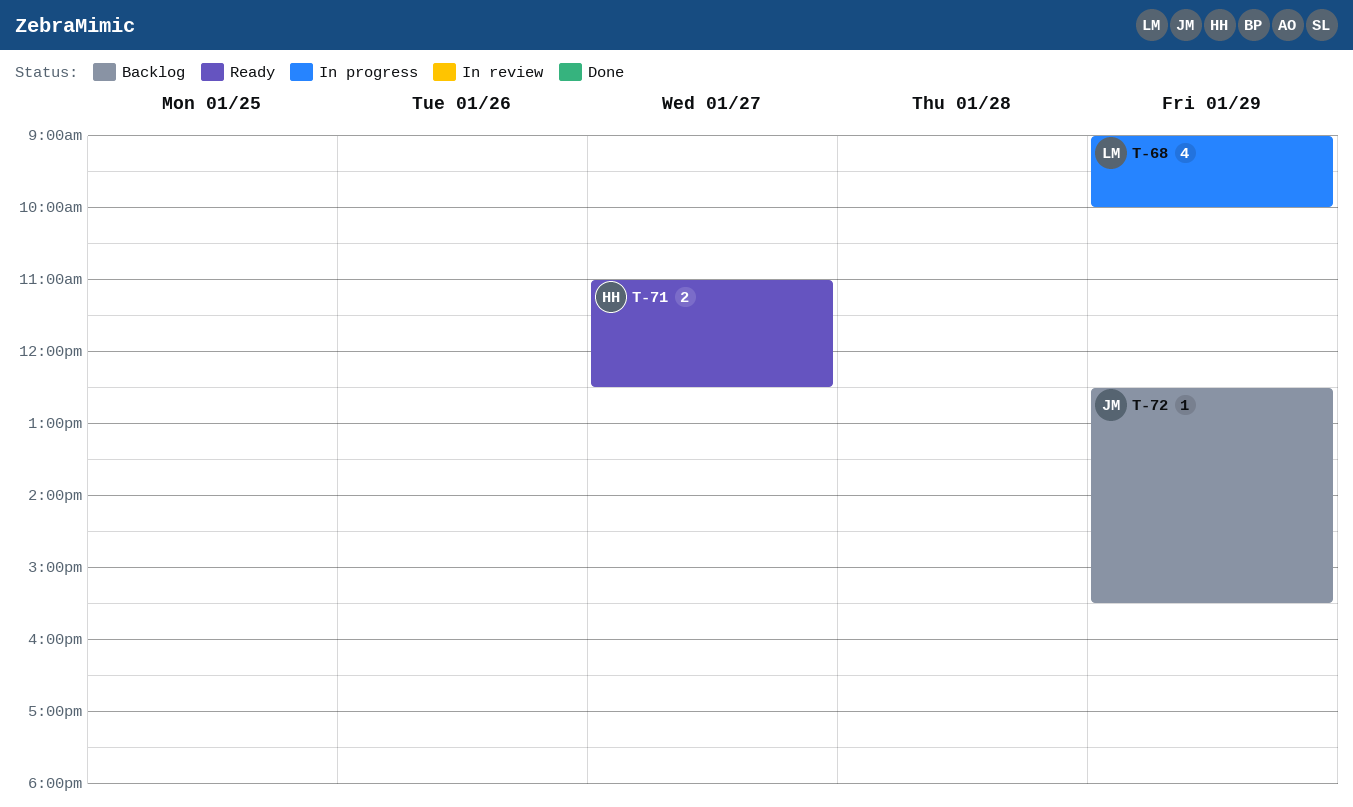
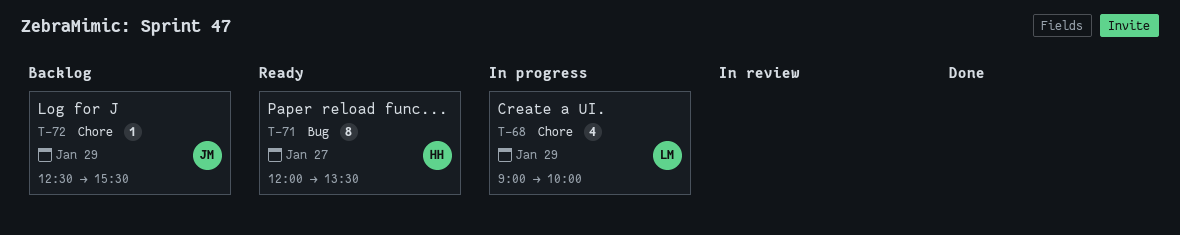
T-71, estimate: 2 -> 8
T-71, begins: 11:00 -> 12:00
T-71, ends: 12:30 -> 13:30

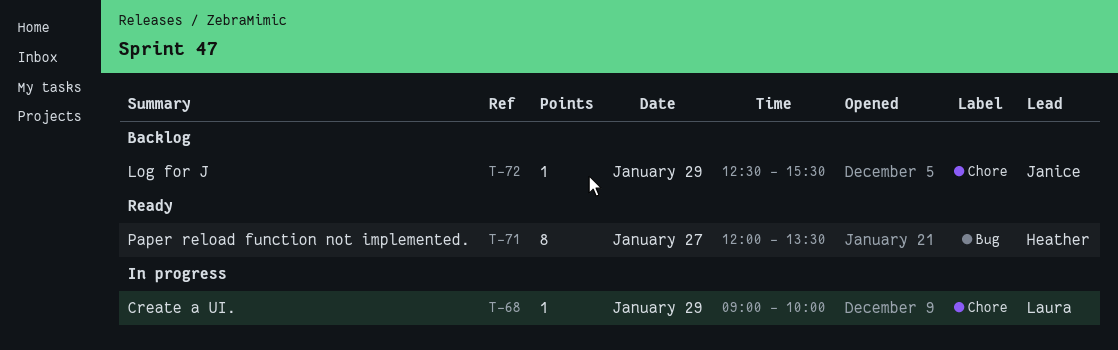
T-68, estimate: 4 -> 1

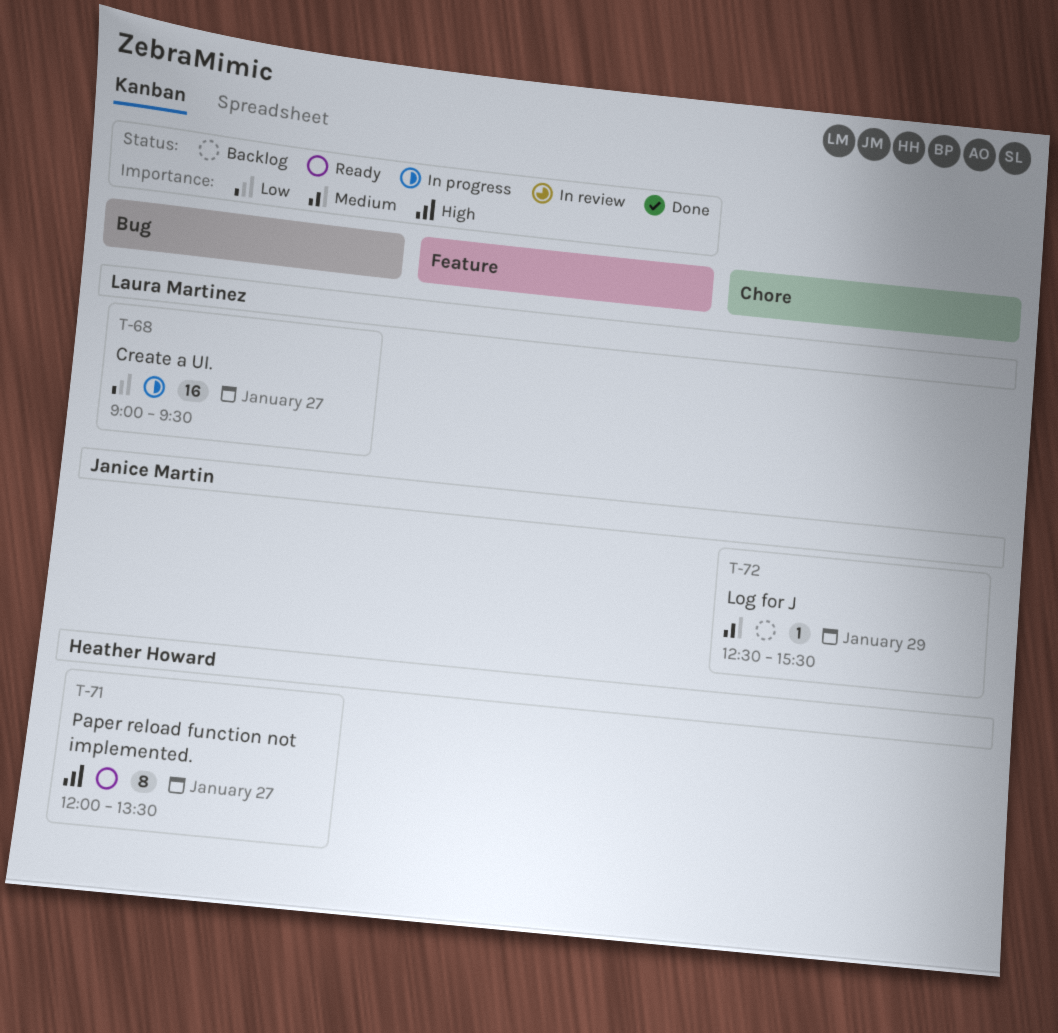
T-68, label: Chore -> Bug
T-68, estimate: 1 -> 16
T-68, day: Jan 29 -> Jan 27
T-68, ends: 10:00 -> 09:30

